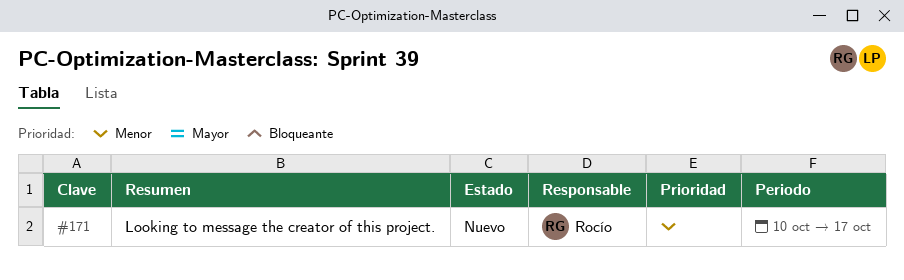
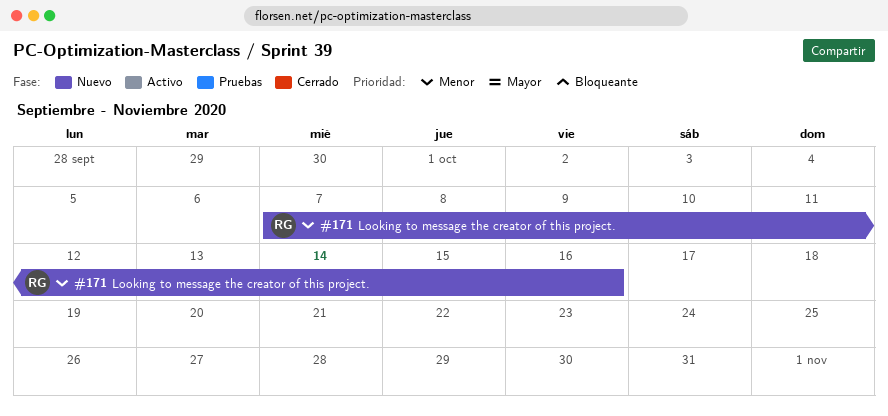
#171, start: Oct 10 -> Oct 7
#171, due: Oct 17 -> Oct 16

